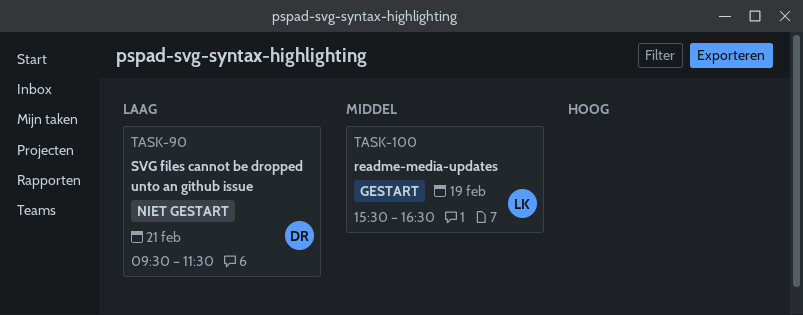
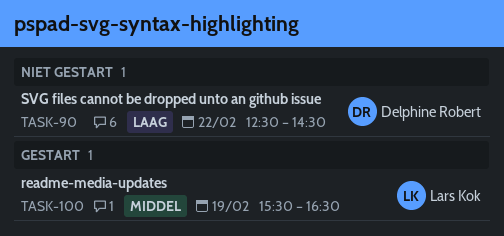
TASK-90, day: Feb 21 -> Feb 22
TASK-90, begins: 09:30 -> 12:30
TASK-90, ends: 11:30 -> 14:30

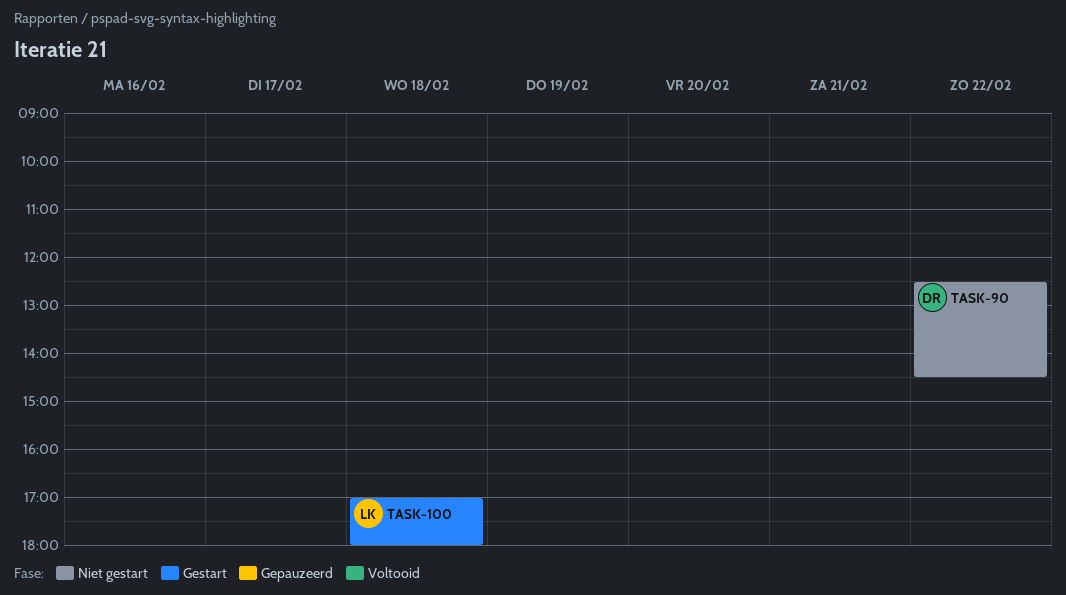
TASK-100, day: Feb 19 -> Feb 18
TASK-100, begins: 15:30 -> 17:00
TASK-100, ends: 16:30 -> 18:00

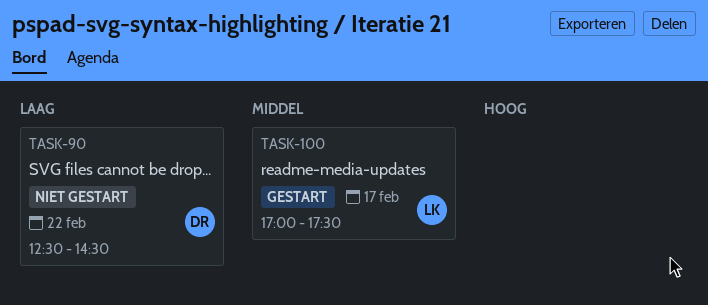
TASK-100, day: Feb 18 -> Feb 17
TASK-100, ends: 18:00 -> 17:30

